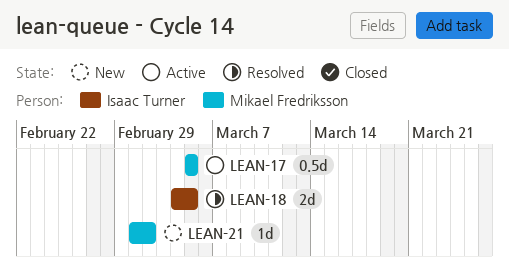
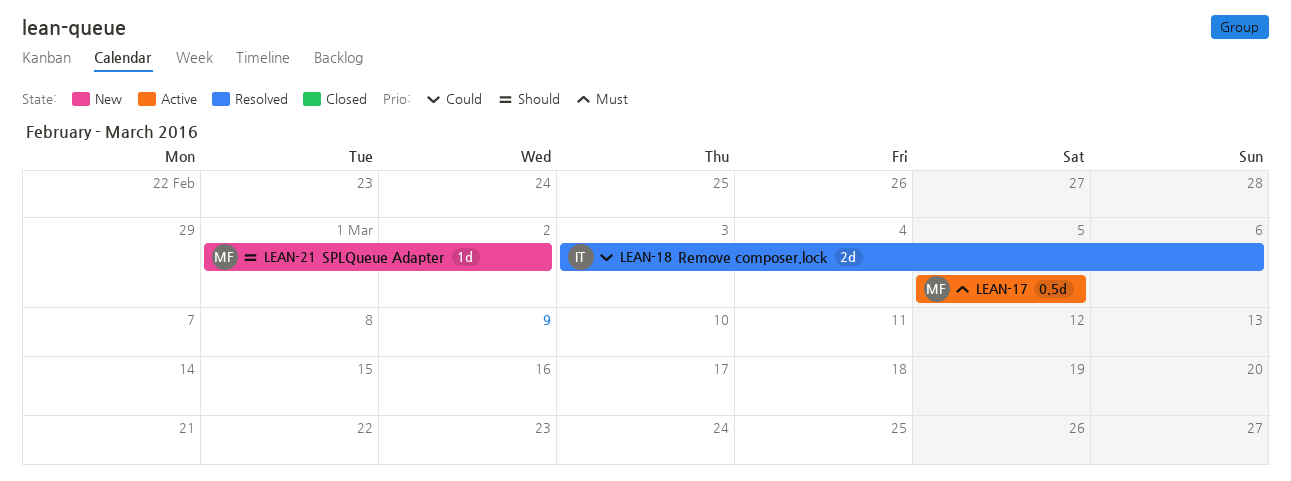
LEAN-18, start: Mar 4 -> Mar 3
LEAN-18, due: Mar 5 -> Mar 6

